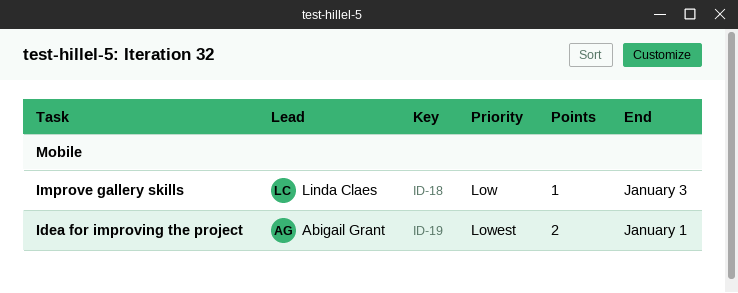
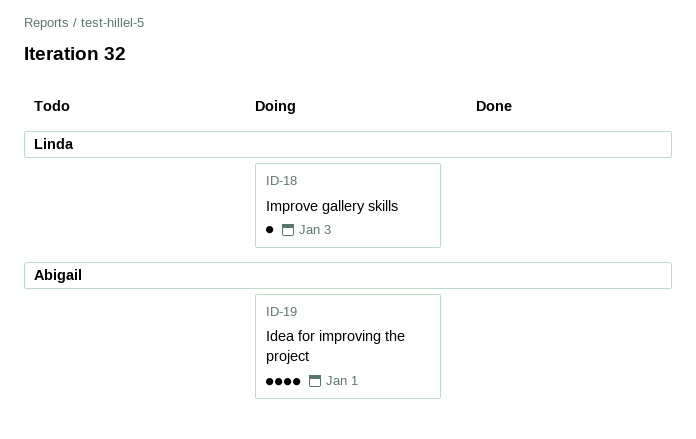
ID-19, estimate: 2 -> 4

